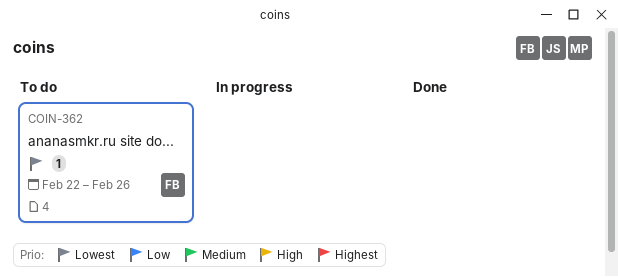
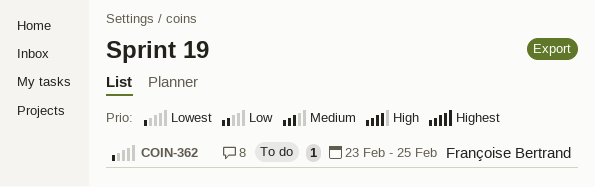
COIN-362, start: Feb 22 -> Feb 23
COIN-362, due: Feb 26 -> Feb 25

